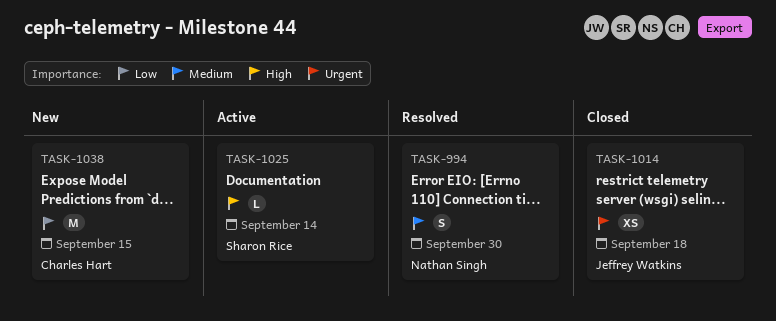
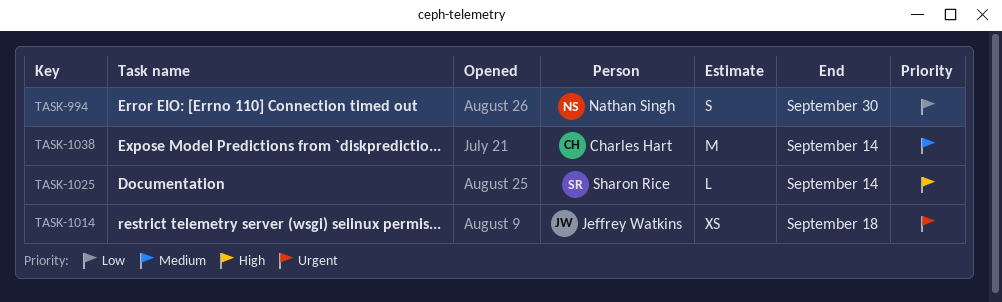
TASK-994, priority: Medium -> Low
TASK-1038, priority: Low -> Medium
TASK-1038, due: Sep 15 -> Sep 14

